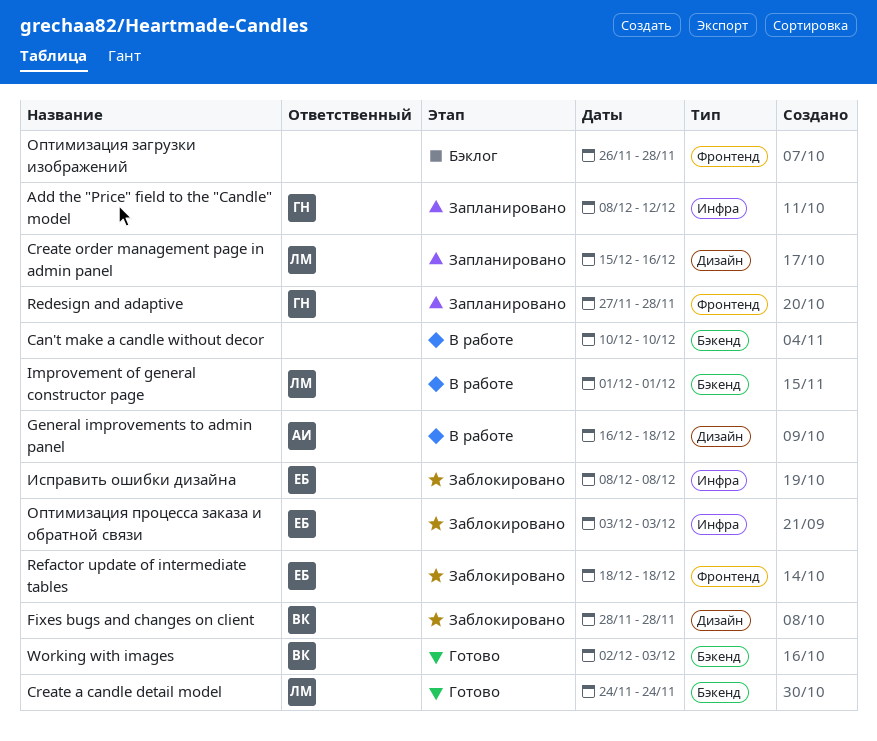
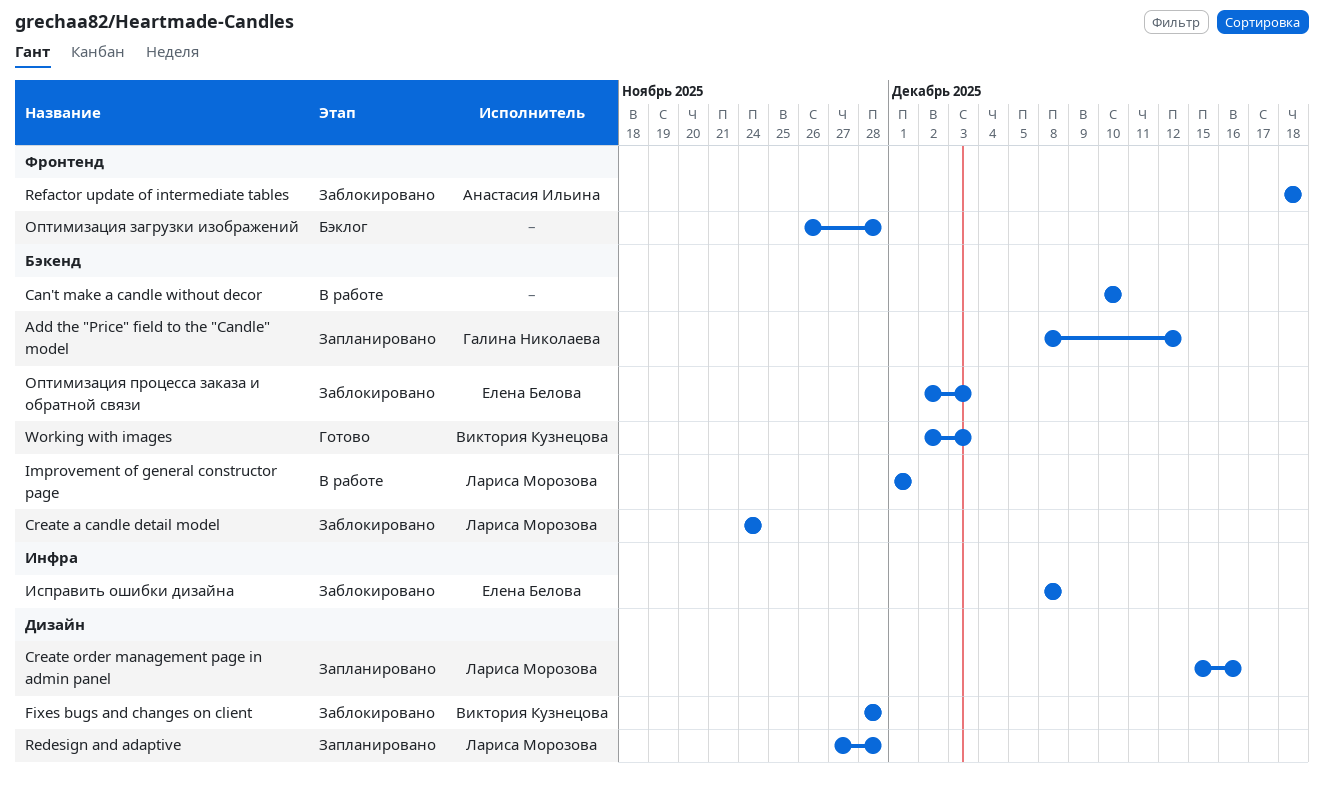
Add the "Price" field to the "Candle" model, label: Инфра -> Бэкенд
Create a candle detail model, status: Готово -> Заблокировано
General improvements to admin panel: present -> none
Redesign and adaptive, owner: Галина Николаева -> Лариса Морозова
Redesign and adaptive, label: Фронтенд -> Дизайн
Refactor update of intermediate tables, owner: Елена Белова -> Анастасия Ильина
Оптимизация процесса заказа и обратной связи, label: Инфра -> Бэкенд
Оптимизация процесса заказа и обратной связи, start: Dec 3 -> Dec 2

